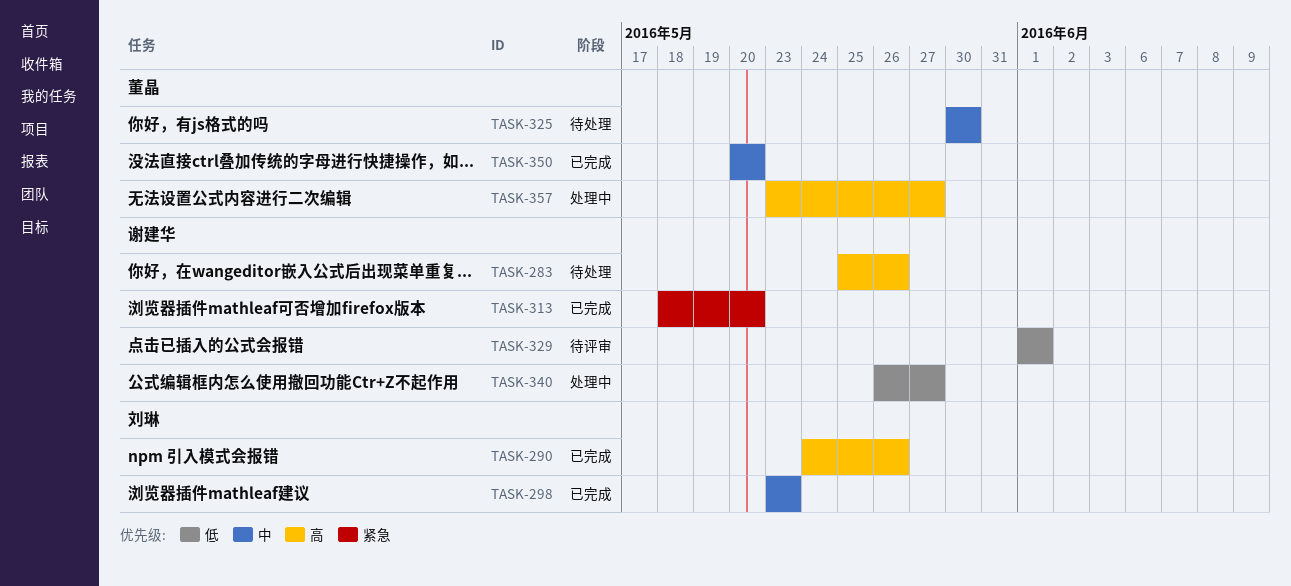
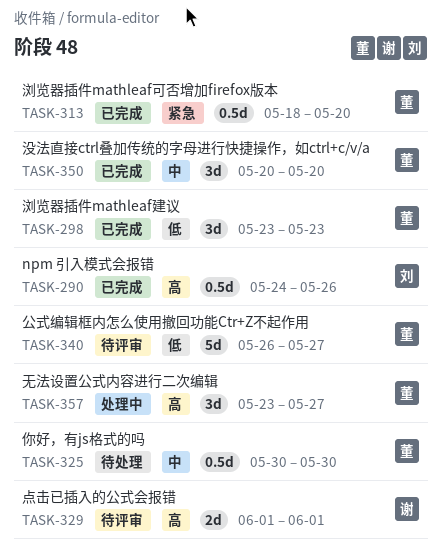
TASK-283: present -> none
TASK-298, owner: 刘琳 -> 董晶
TASK-298, priority: 中 -> 低
TASK-313, owner: 谢建华 -> 董晶
TASK-329, priority: 低 -> 高
TASK-340, status: 处理中 -> 待评审
TASK-340, owner: 谢建华 -> 董晶

